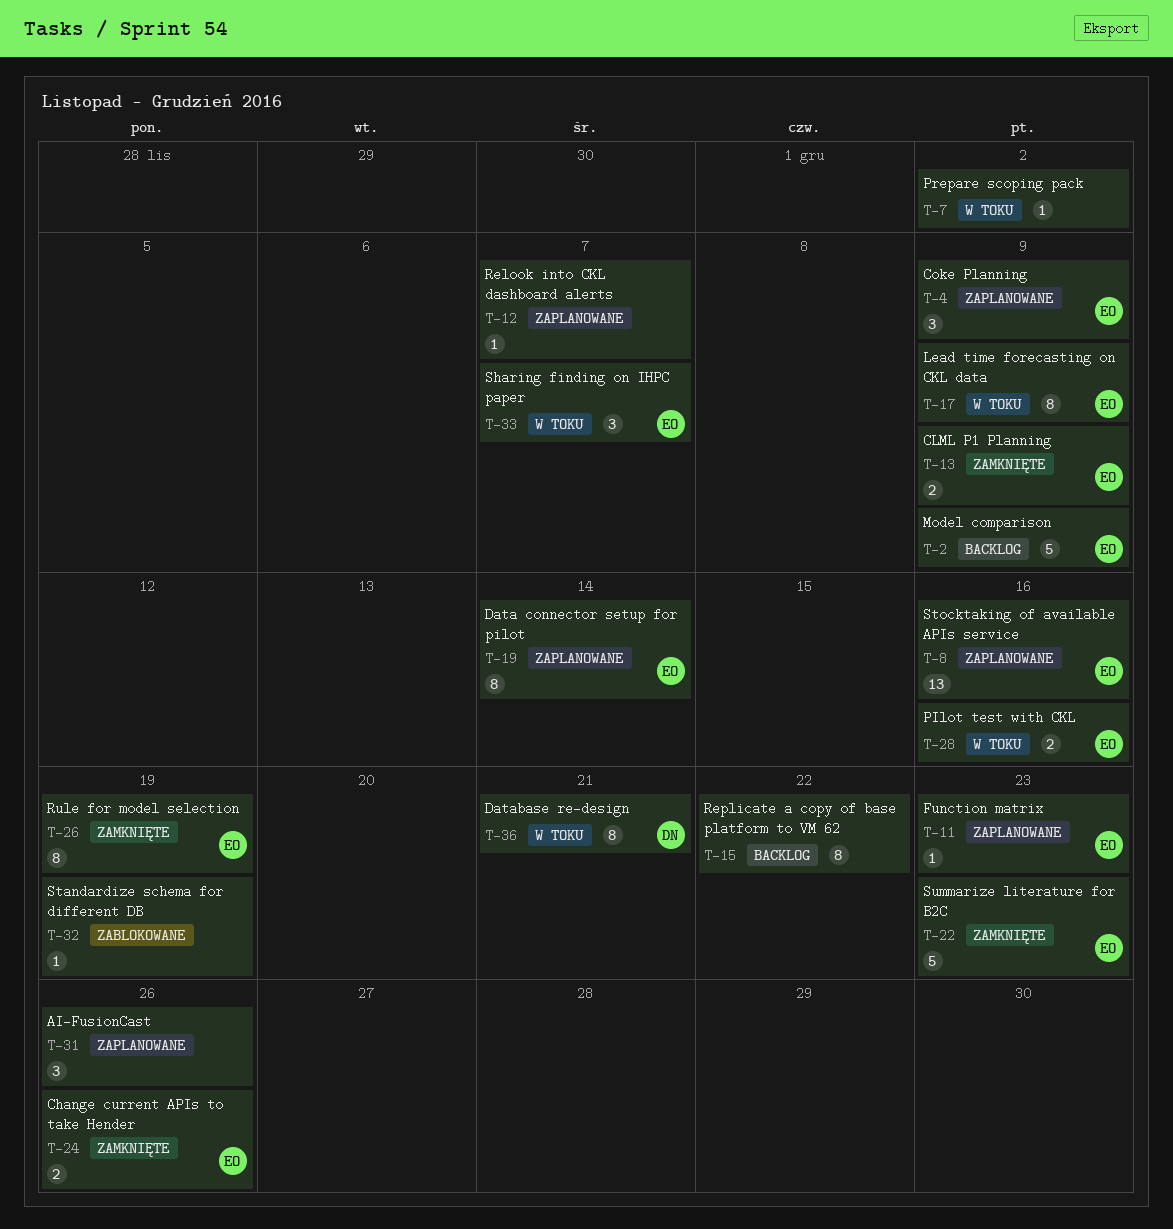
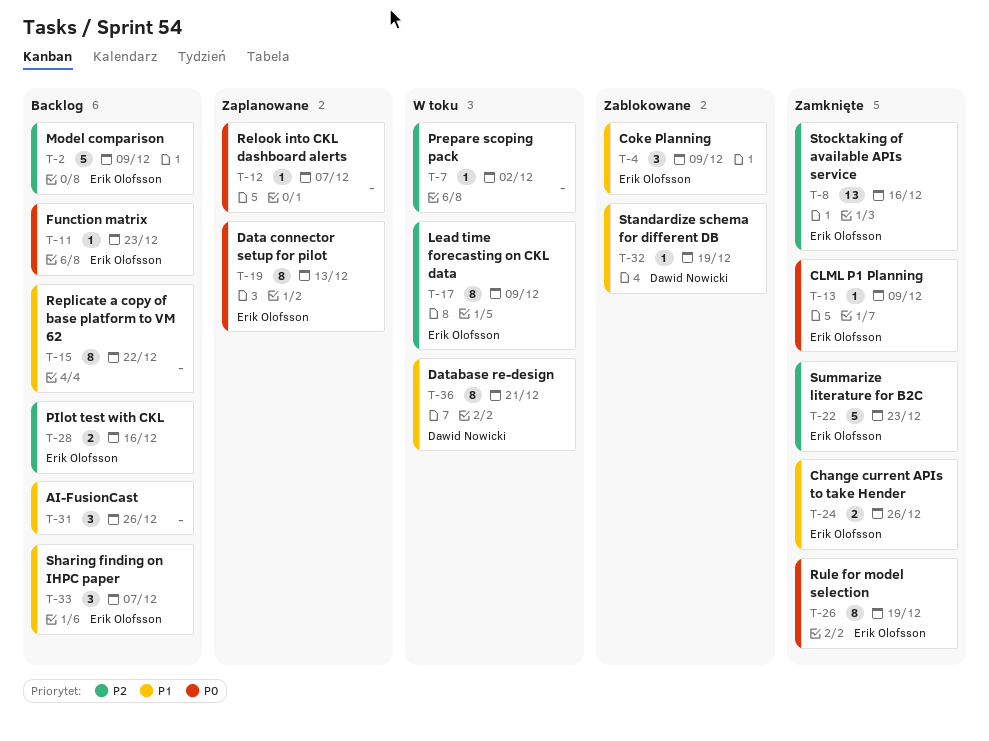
T-4, status: Zaplanowane -> Zablokowane
T-8, status: Zaplanowane -> Zamknięte
T-11, status: Zaplanowane -> Backlog
T-13, estimate: 2 -> 1
T-19, due: Dec 14 -> Dec 13
T-28, status: W toku -> Backlog
T-31, status: Zaplanowane -> Backlog
T-32, owner: none -> Dawid Nowicki
T-33, status: W toku -> Backlog

